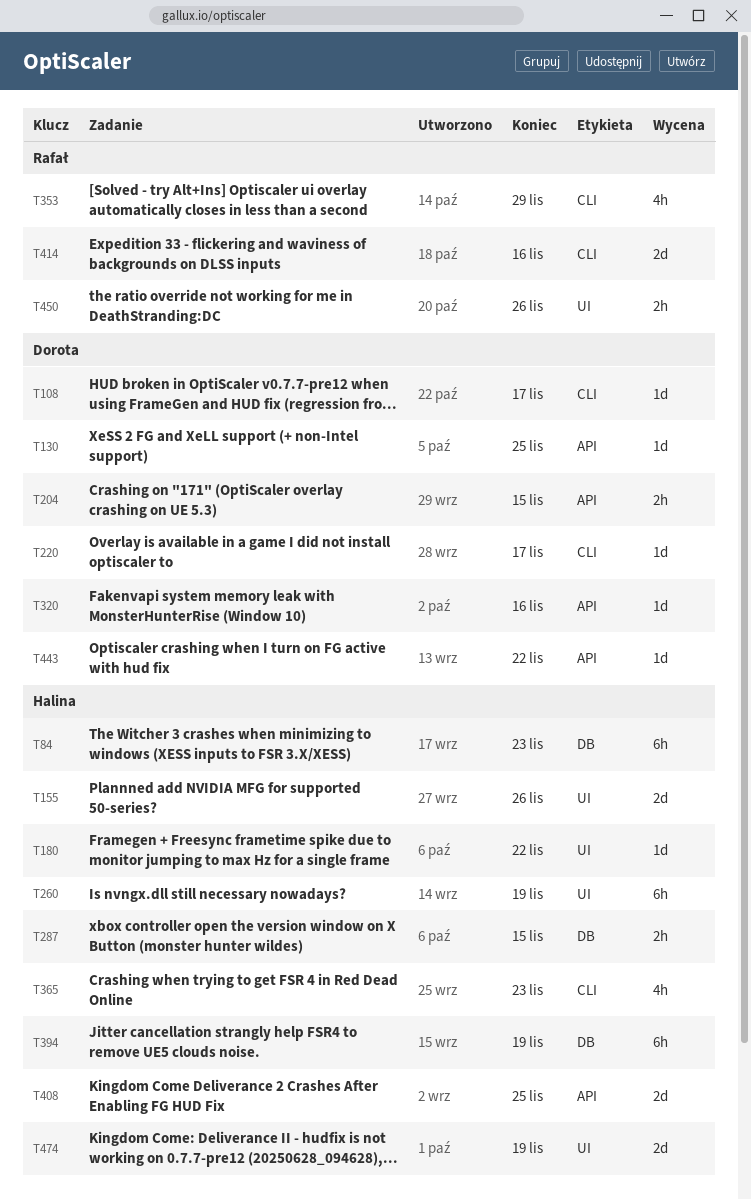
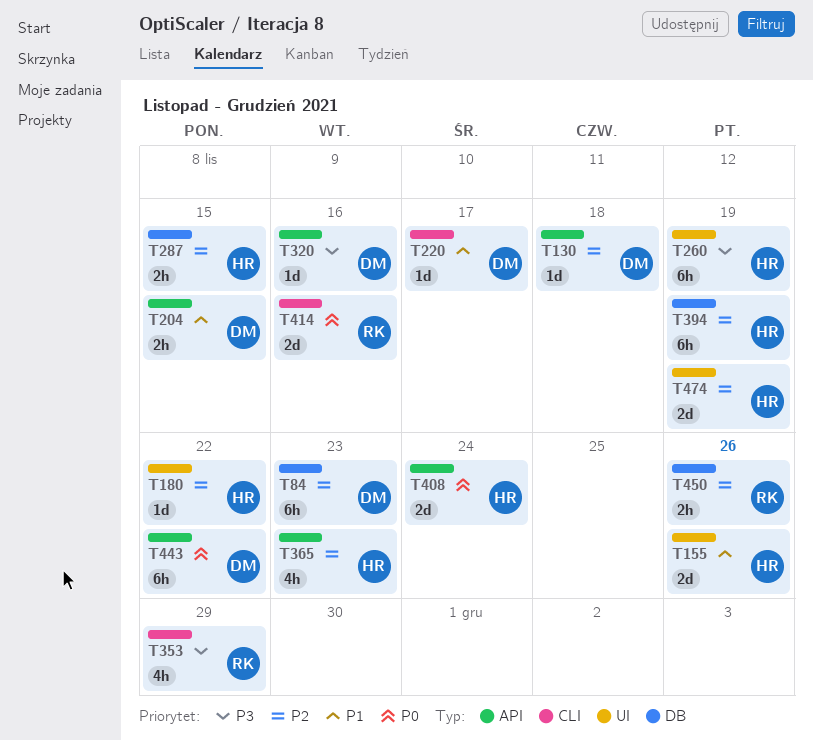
T84, owner: Halina -> Dorota
T108: present -> none
T130, due: Nov 25 -> Nov 18
T365, label: CLI -> API
T408, due: Nov 25 -> Nov 24
T443, estimate: 1d -> 6h
T450, label: UI -> DB

